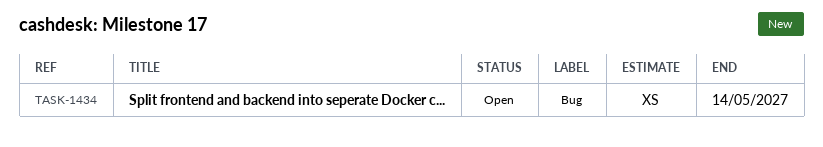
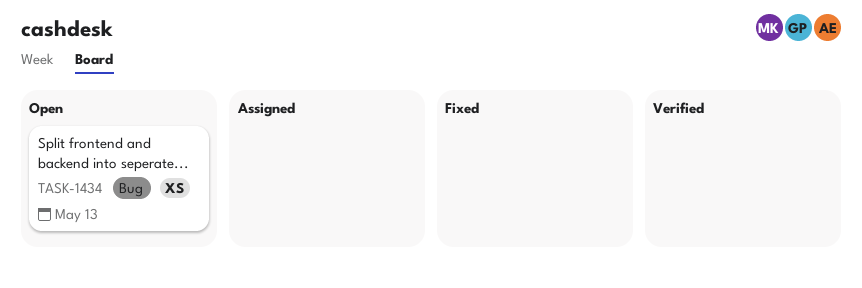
TASK-1434, due: May 14 -> May 13

